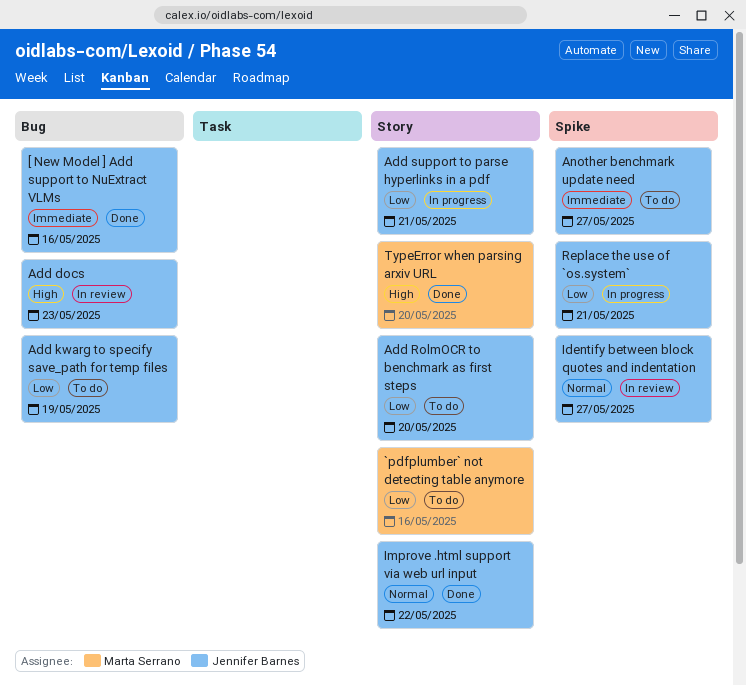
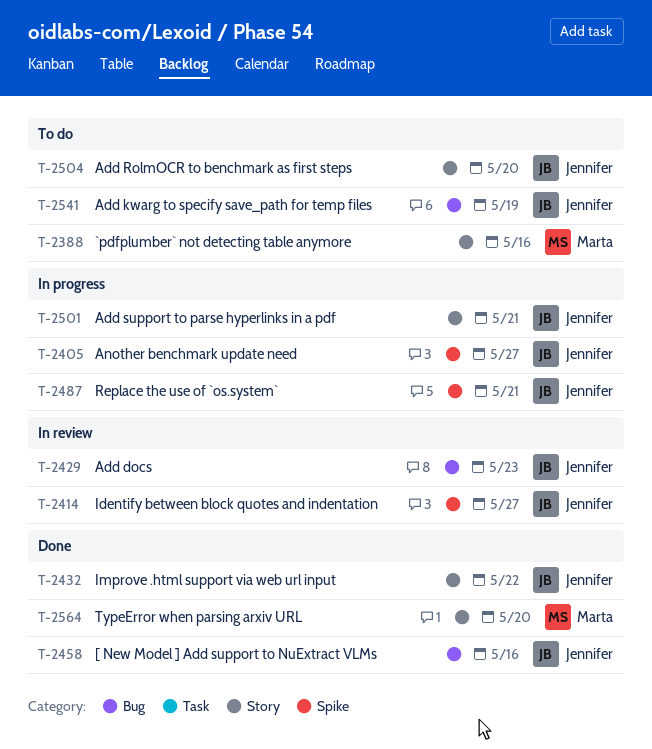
Another benchmark update need, status: To do -> In progress

